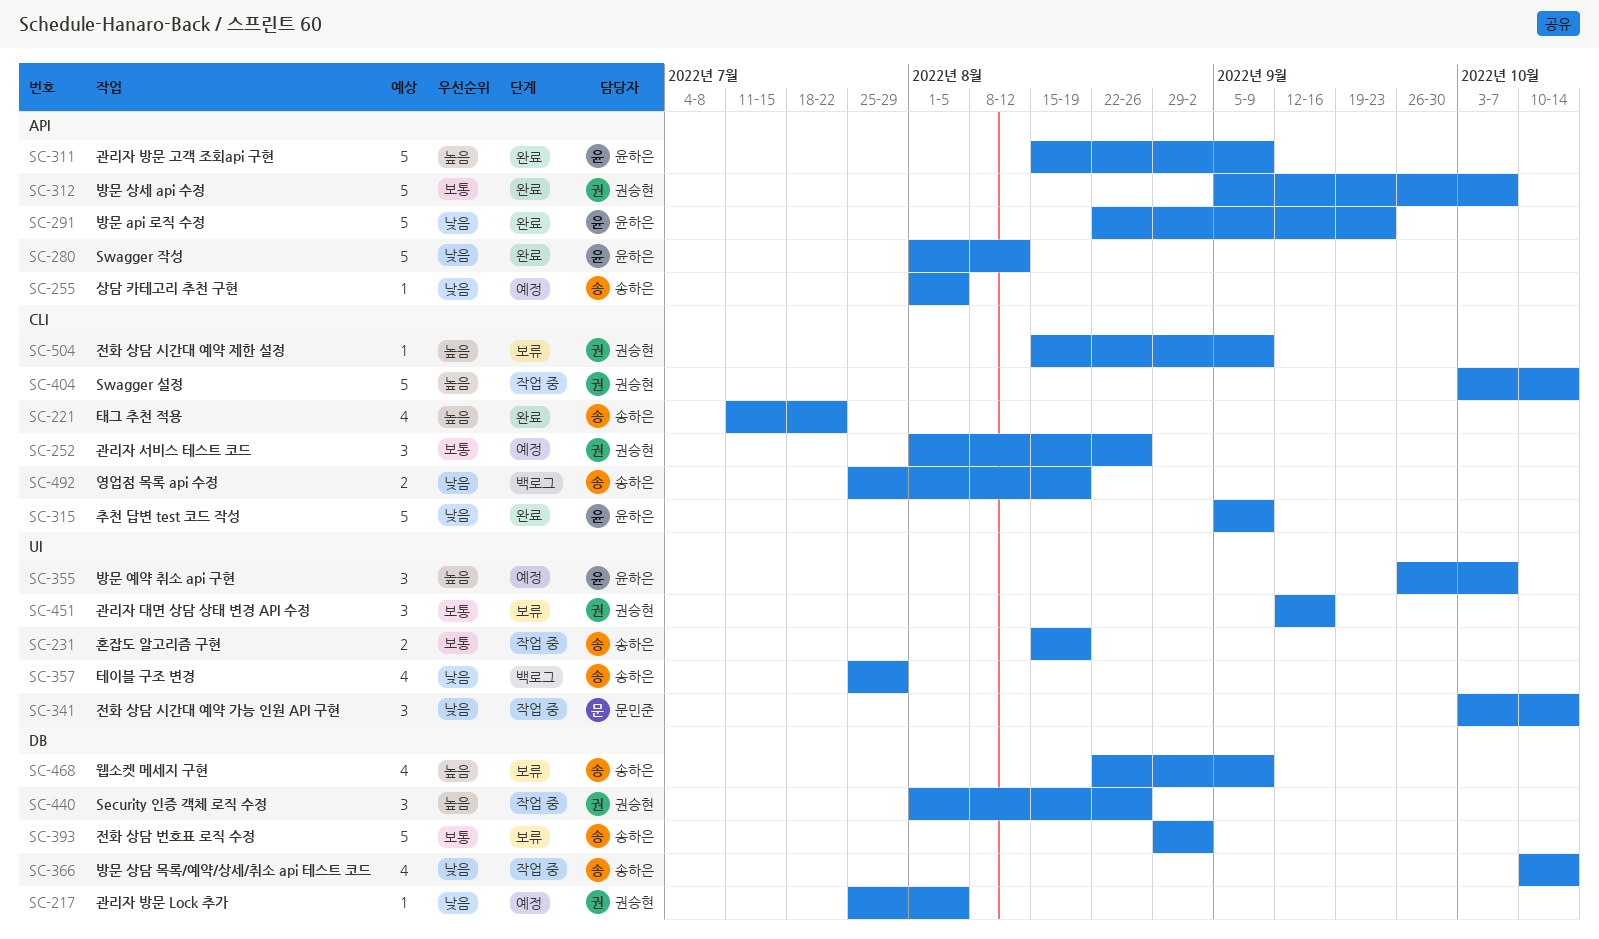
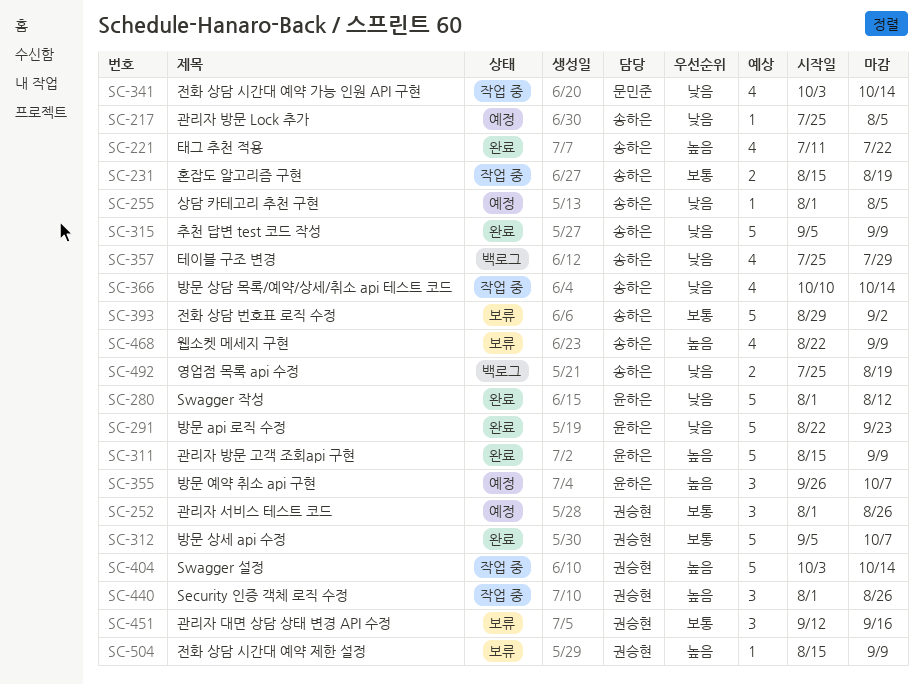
SC-217, owner: 권승현 -> 송하은
SC-315, owner: 윤하은 -> 송하은
SC-341, estimate: 3 -> 4

